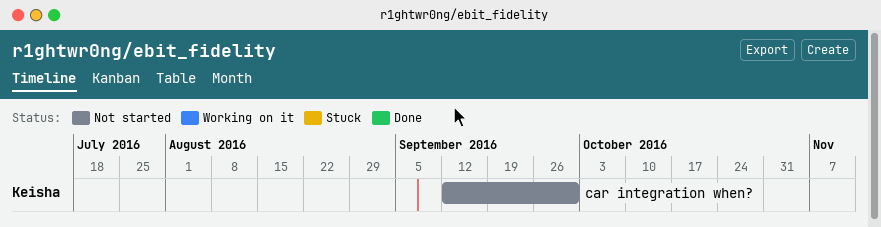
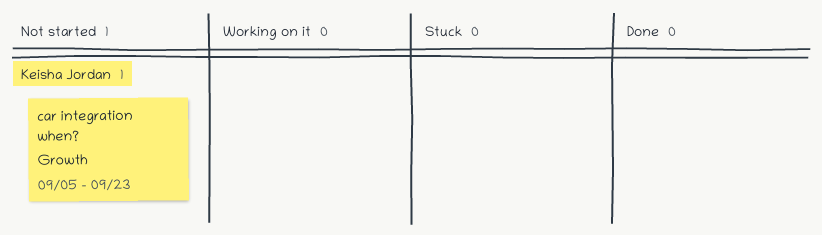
car integration when?, start: Sep 12 -> Sep 5
car integration when?, due: Sep 30 -> Sep 23

